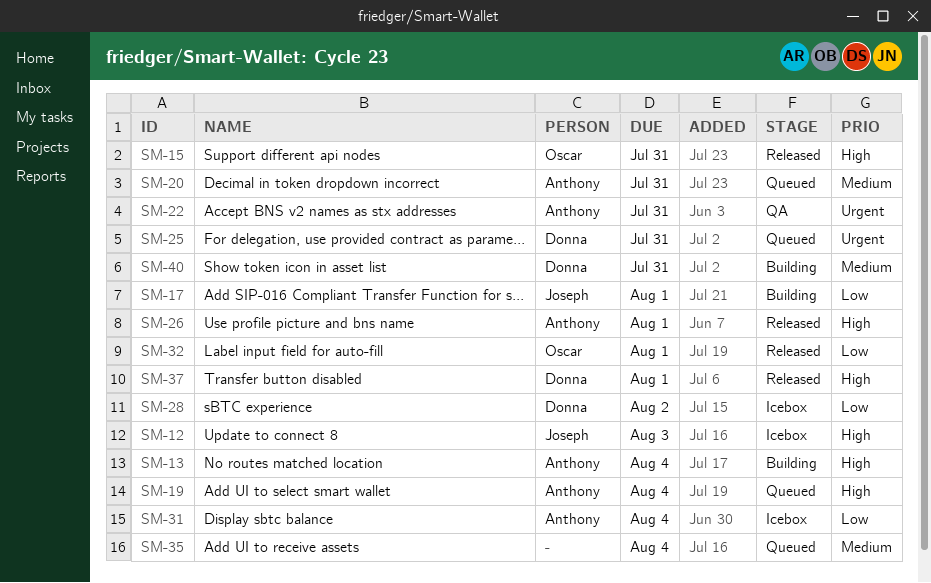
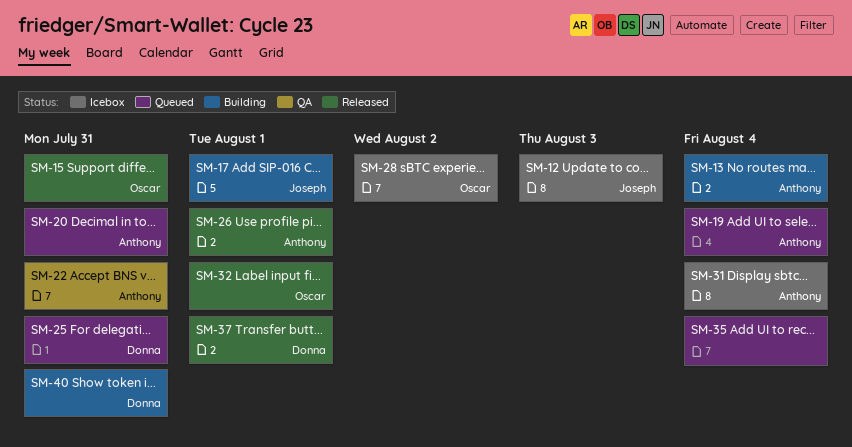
SM-28, owner: Donna -> Oscar

